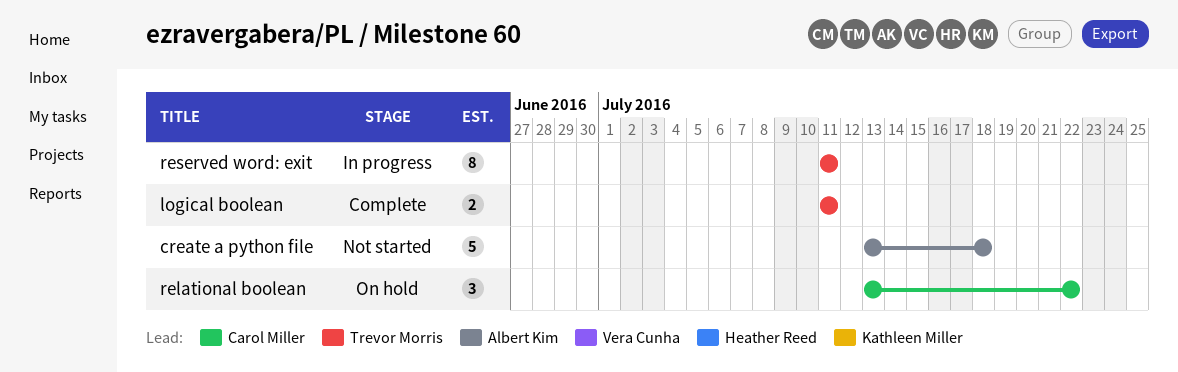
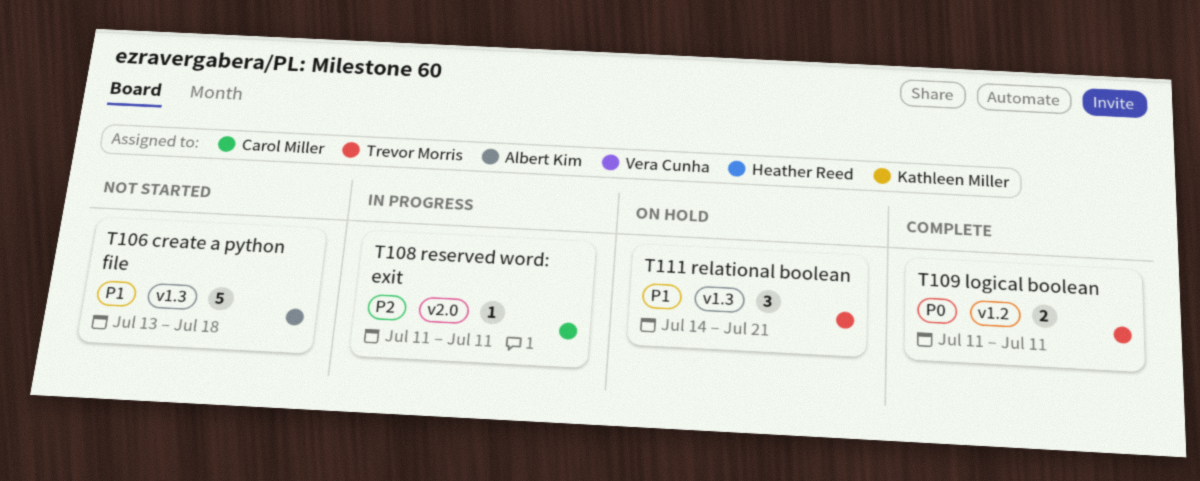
relational boolean, owner: Carol Miller -> Trevor Morris
relational boolean, start: Jul 13 -> Jul 14
relational boolean, due: Jul 22 -> Jul 21
reserved word: exit, owner: Trevor Morris -> Carol Miller
reserved word: exit, estimate: 8 -> 1

